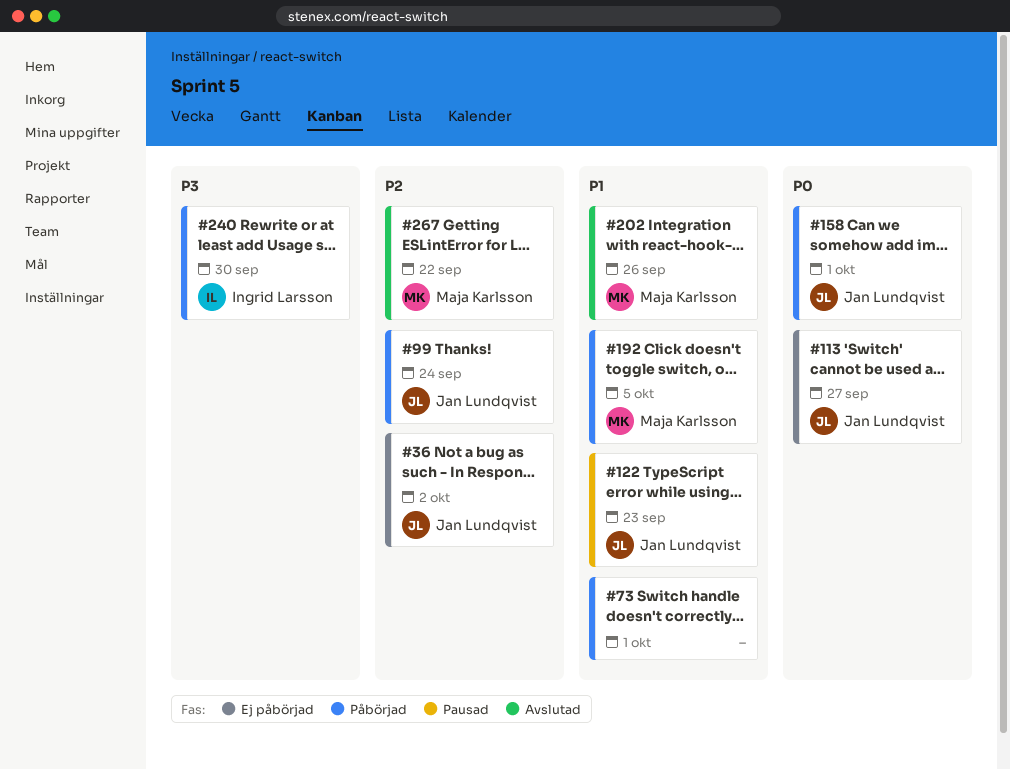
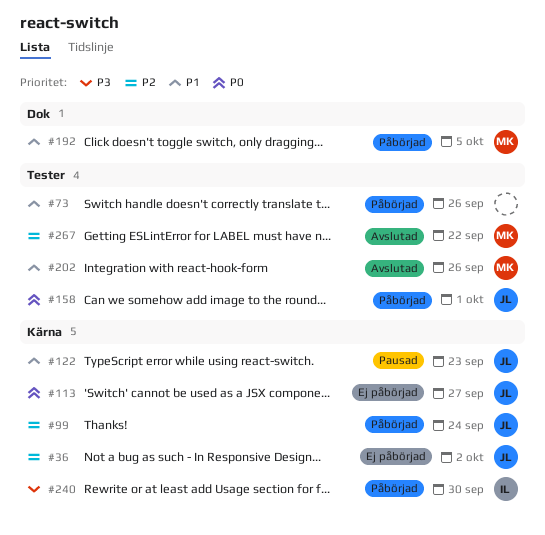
#73, due: Oct 1 -> Sep 26

